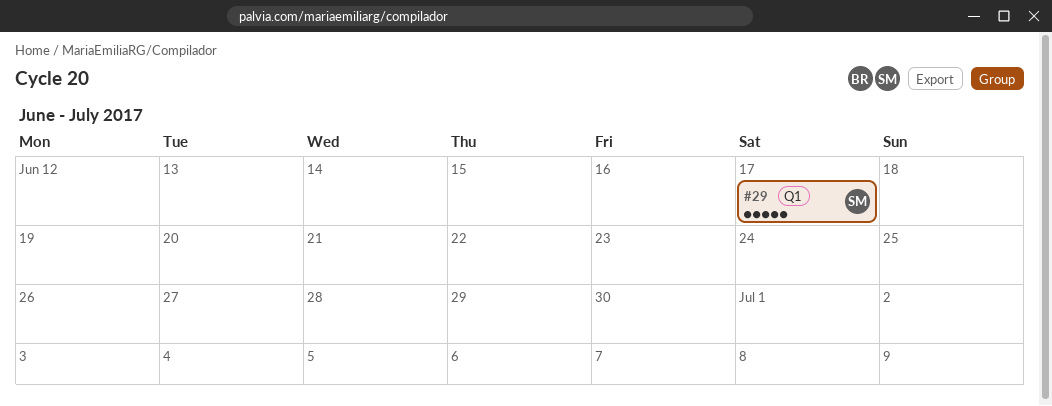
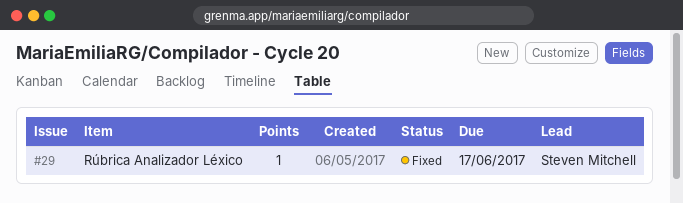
#29, estimate: 5 -> 1

